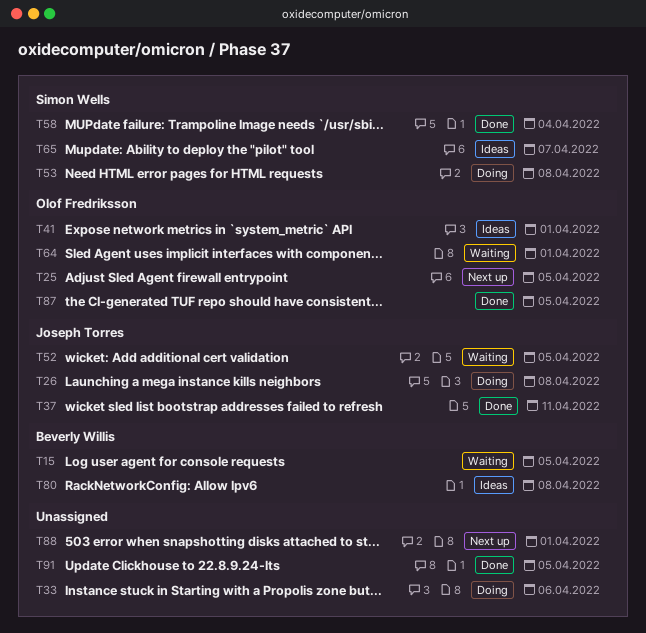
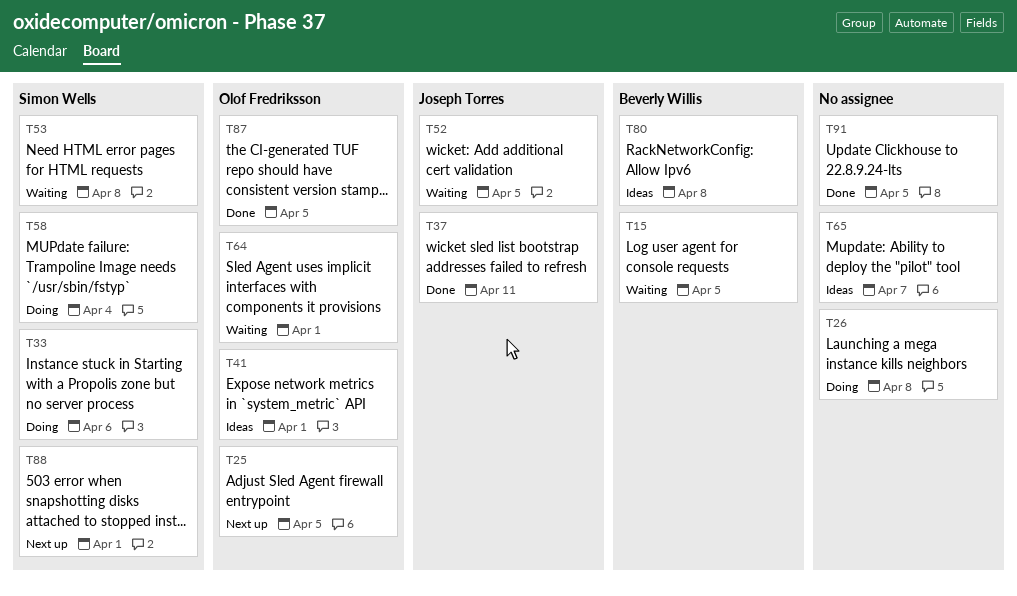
T26, owner: Joseph Torres -> none
T33, owner: none -> Simon Wells
T53, status: Doing -> Waiting
T58, status: Done -> Doing
T65, owner: Simon Wells -> none
T88, owner: none -> Simon Wells

